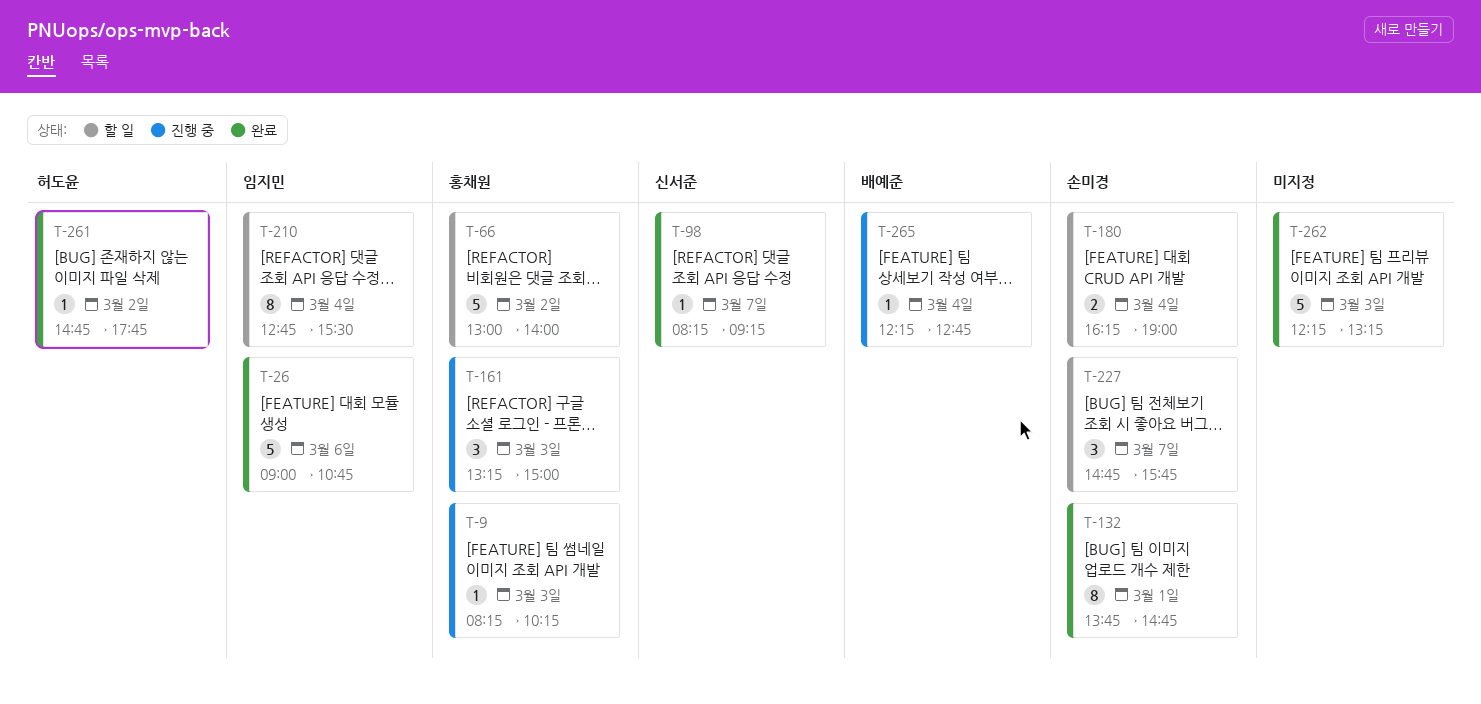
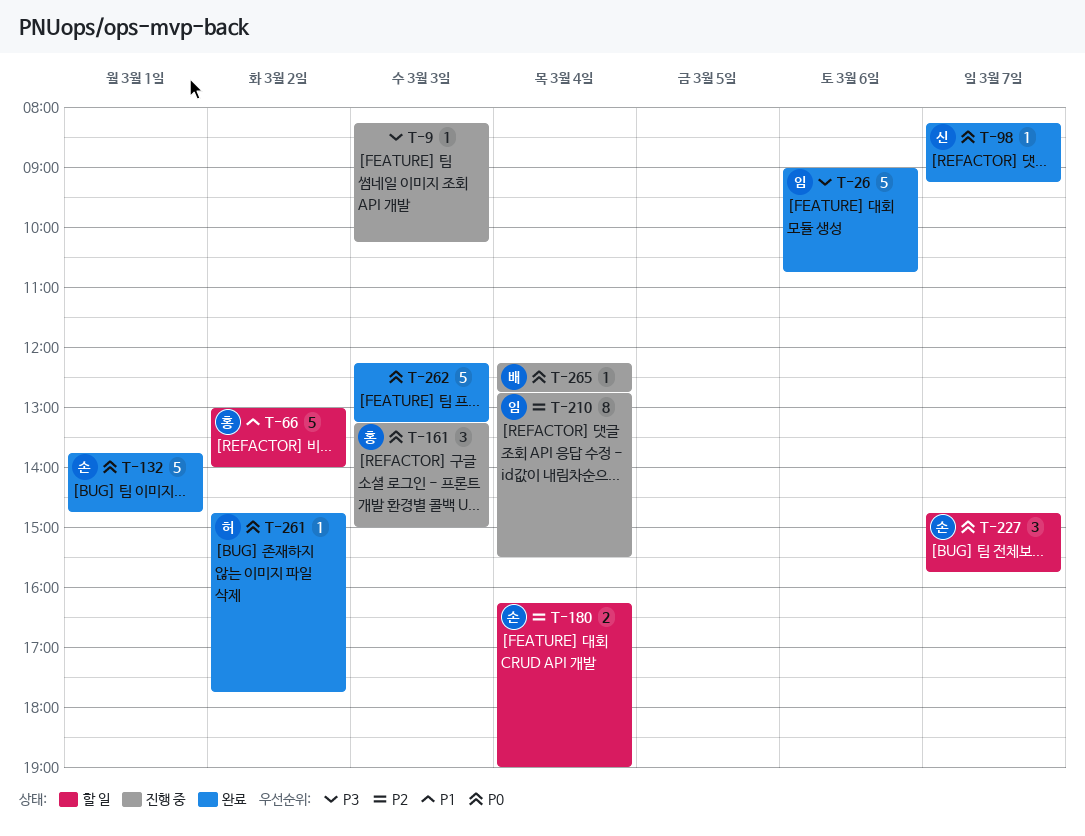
T-9, owner: 홍채원 -> none
T-132, estimate: 8 -> 5
T-210, status: 할 일 -> 진행 중

